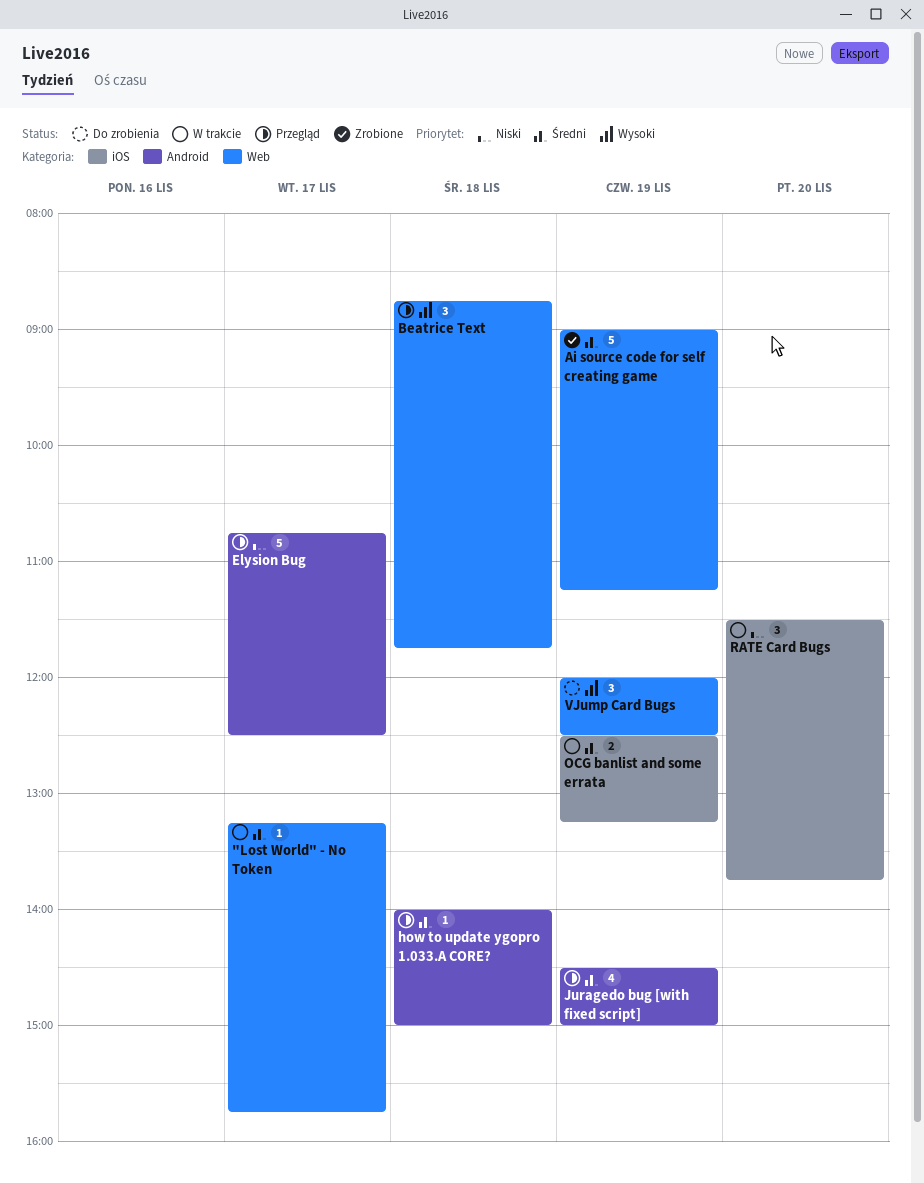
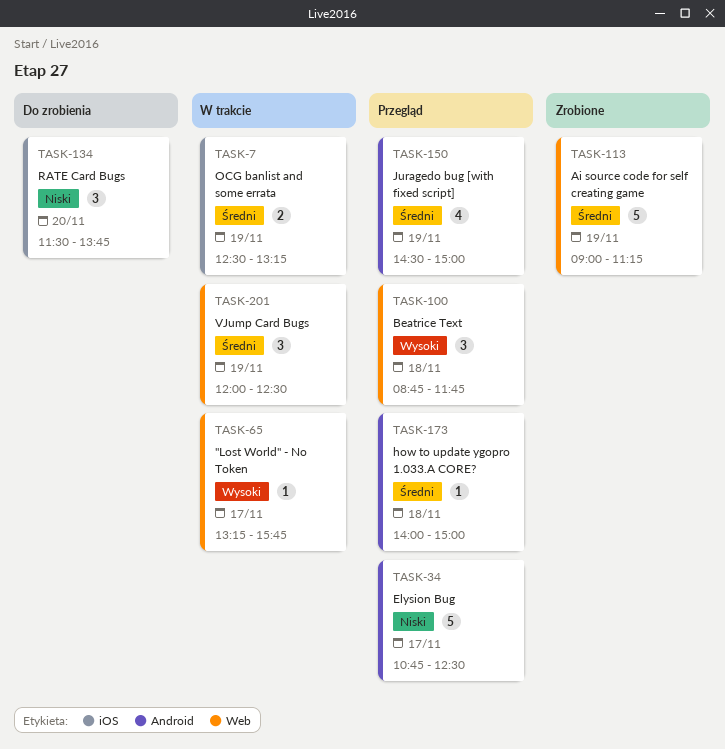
"Lost World" - No Token, priority: Średni -> Wysoki
RATE Card Bugs, status: W trakcie -> Do zrobienia
VJump Card Bugs, status: Do zrobienia -> W trakcie
VJump Card Bugs, priority: Wysoki -> Średni

